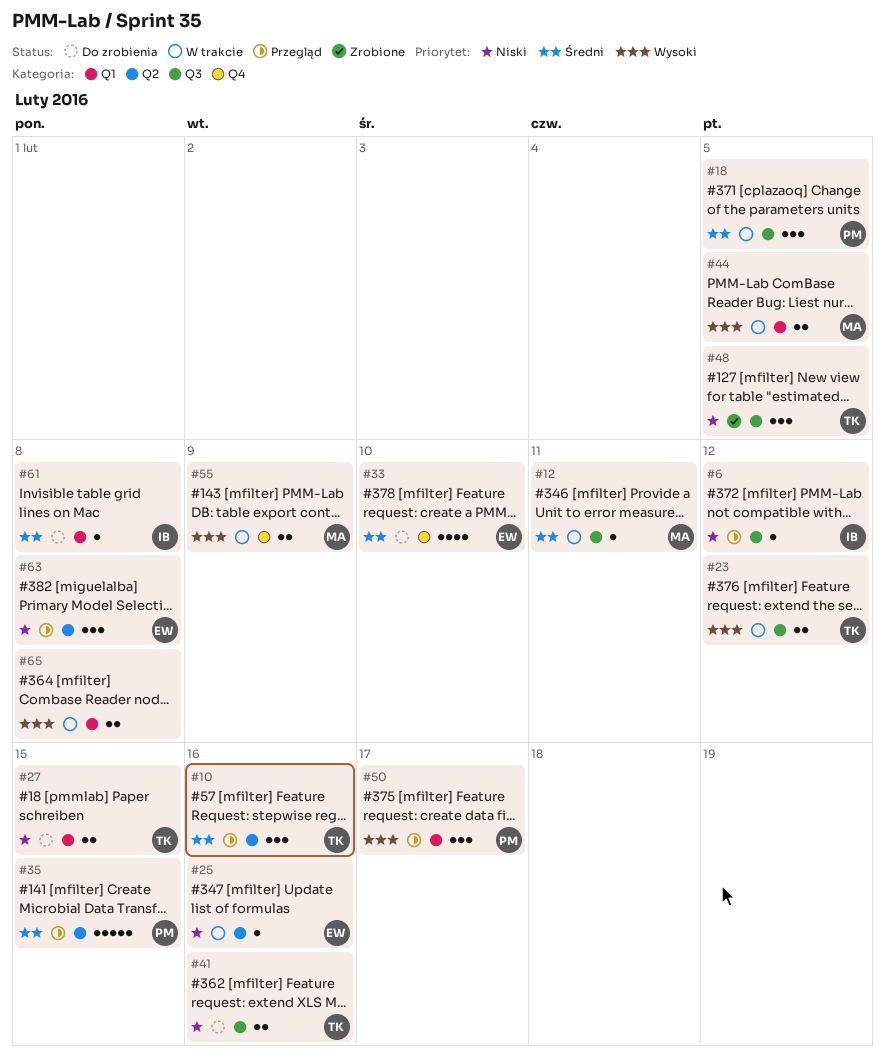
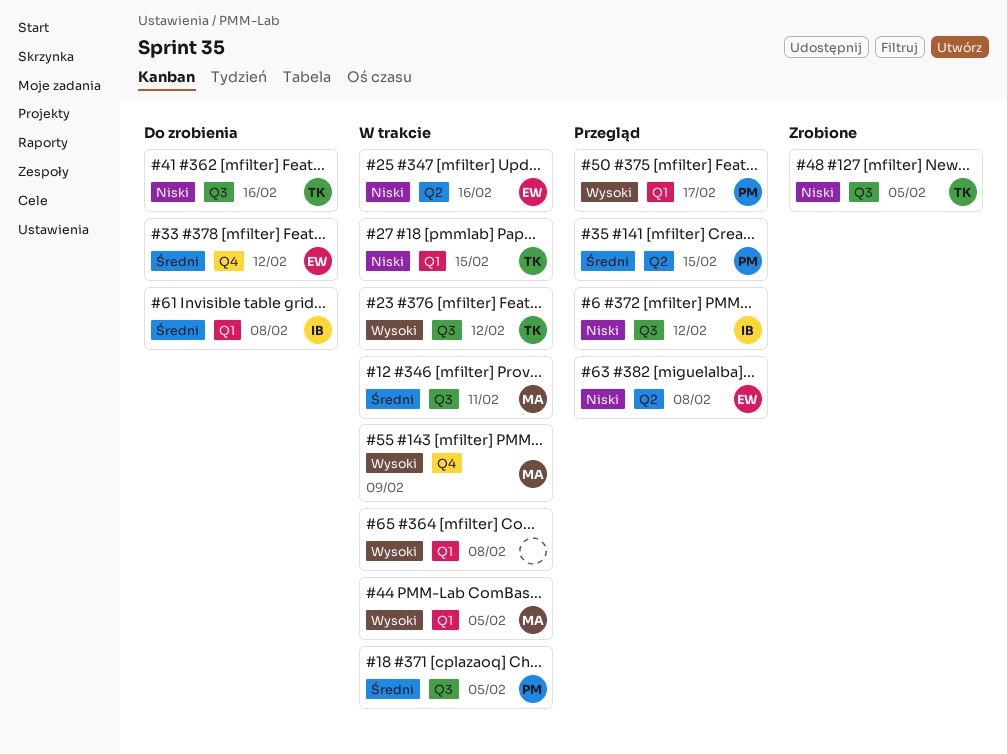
#10: present -> none
#27, status: Do zrobienia -> W trakcie
#33, due: Feb 10 -> Feb 12

